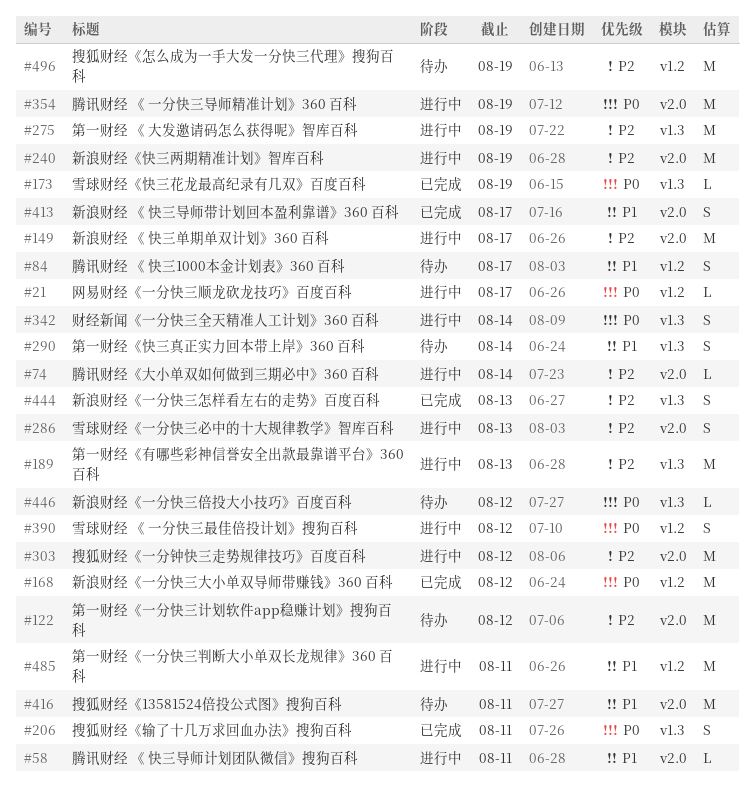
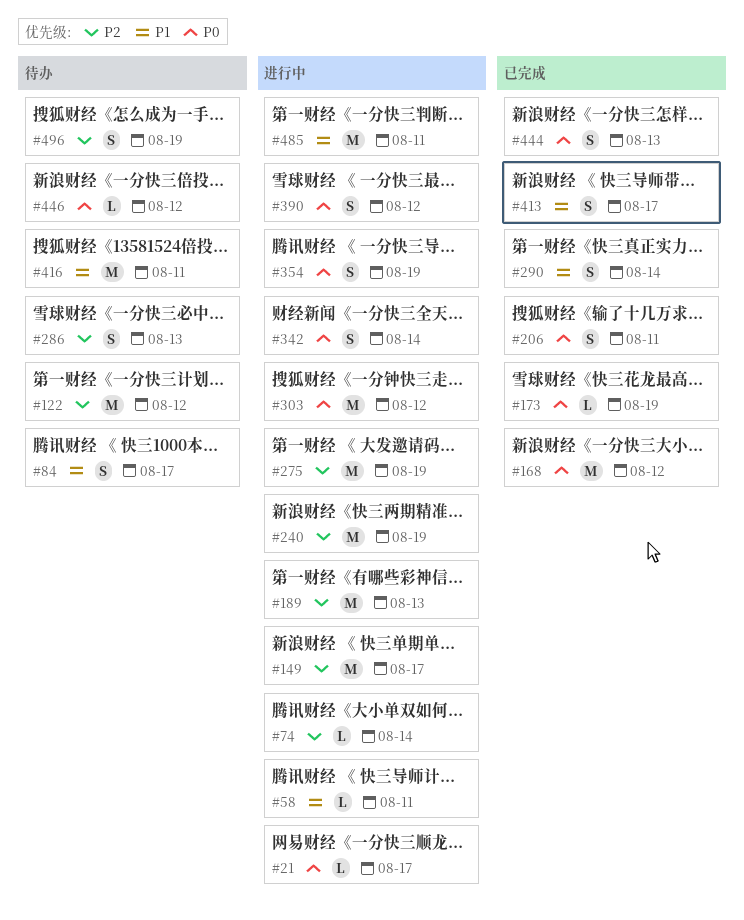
#286, status: 进行中 -> 待办
#290, status: 待办 -> 已完成
#303, priority: P2 -> P0
#354, estimate: M -> S
#444, priority: P2 -> P0
#496, estimate: M -> S

